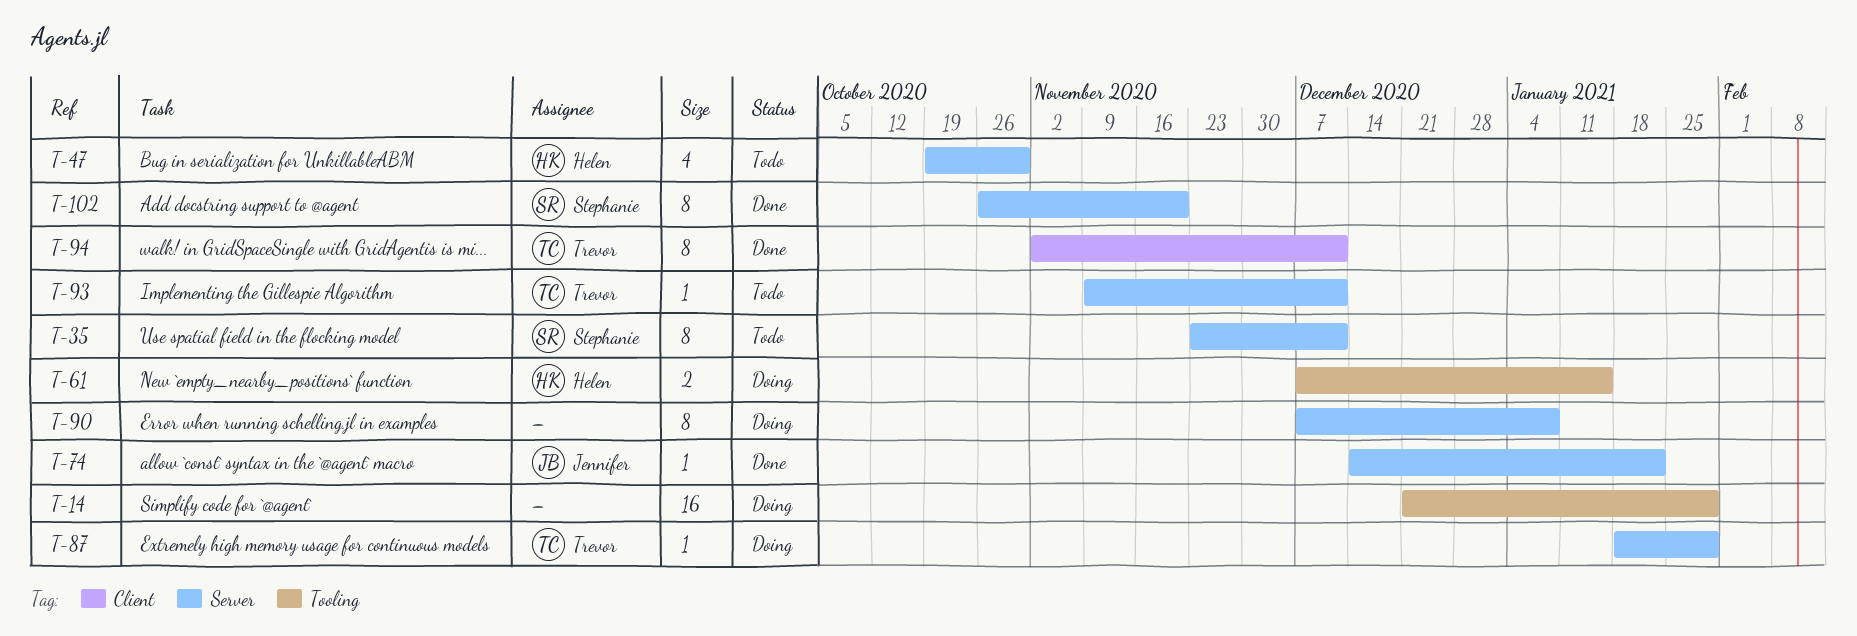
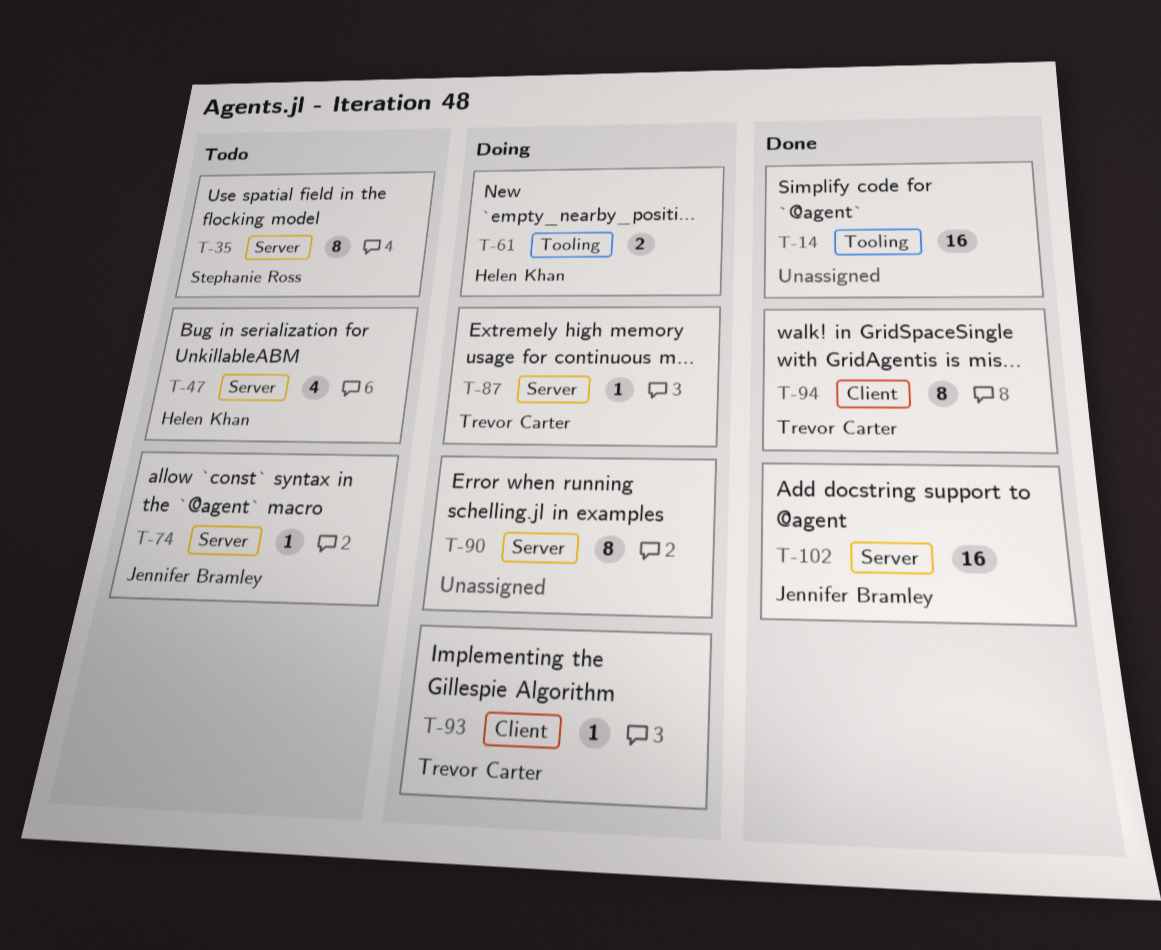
T-14, status: Doing -> Done
T-74, status: Done -> Todo
T-93, status: Todo -> Doing
T-93, label: Server -> Client
T-102, owner: Stephanie Ross -> Jennifer Bramley
T-102, estimate: 8 -> 16

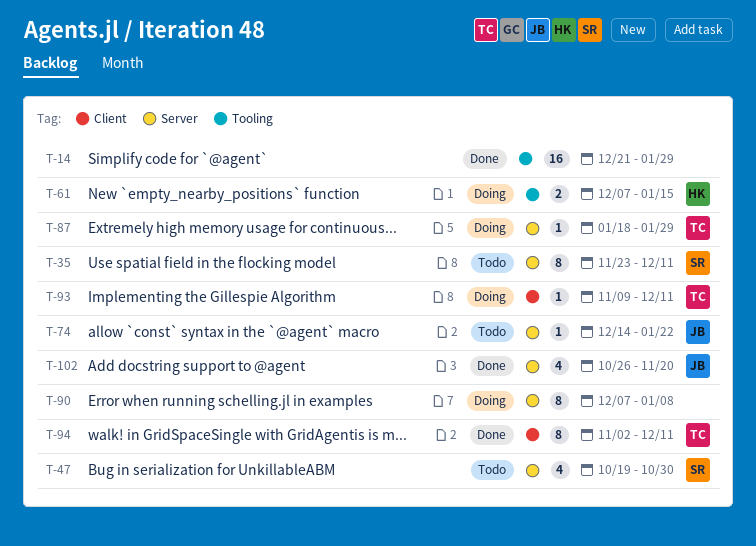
T-47, owner: Helen Khan -> Stephanie Ross
T-102, estimate: 16 -> 4

